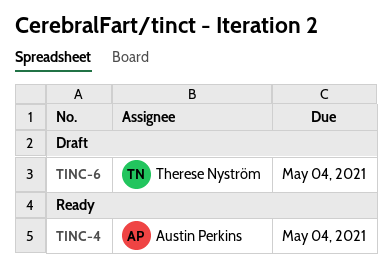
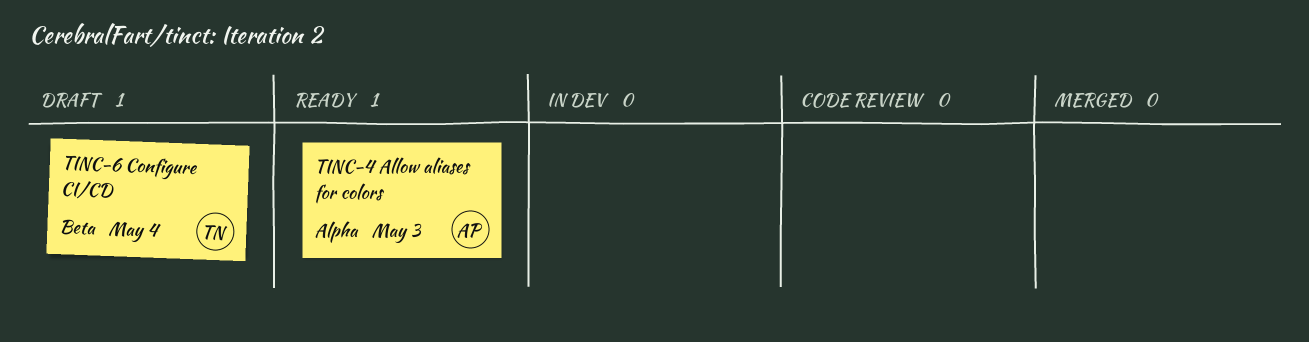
TINC-4, due: May 4 -> May 3

